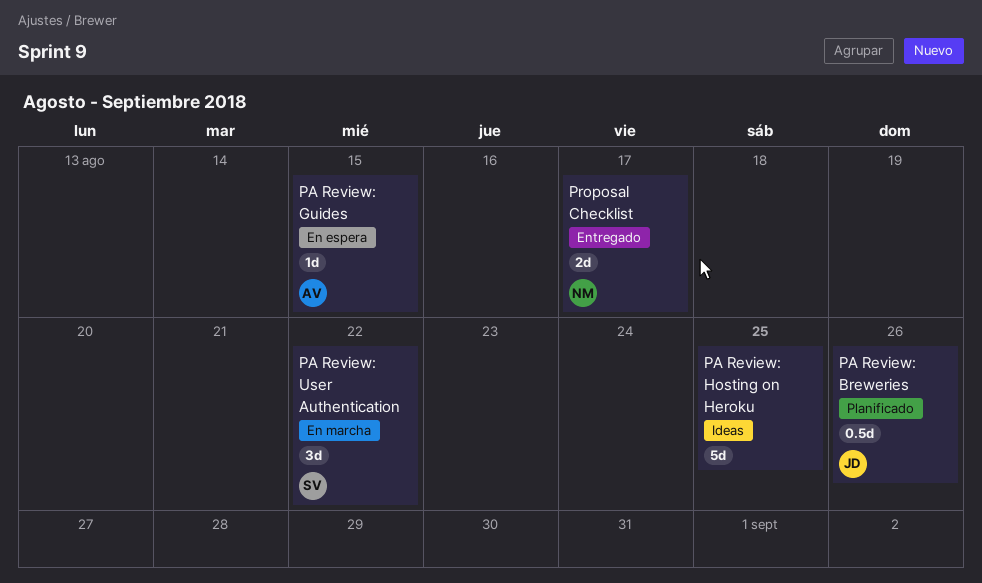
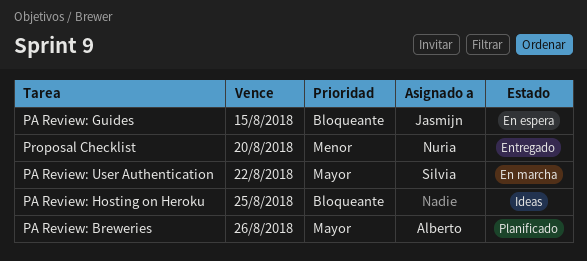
PA Review: Breweries, owner: Jasmijn -> Alberto
PA Review: Guides, owner: Alberto -> Jasmijn
Proposal Checklist, due: Aug 17 -> Aug 20

